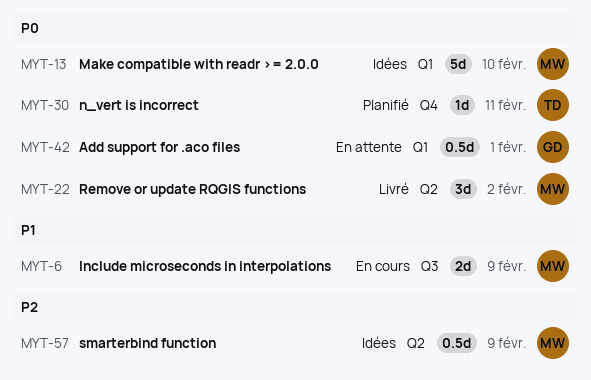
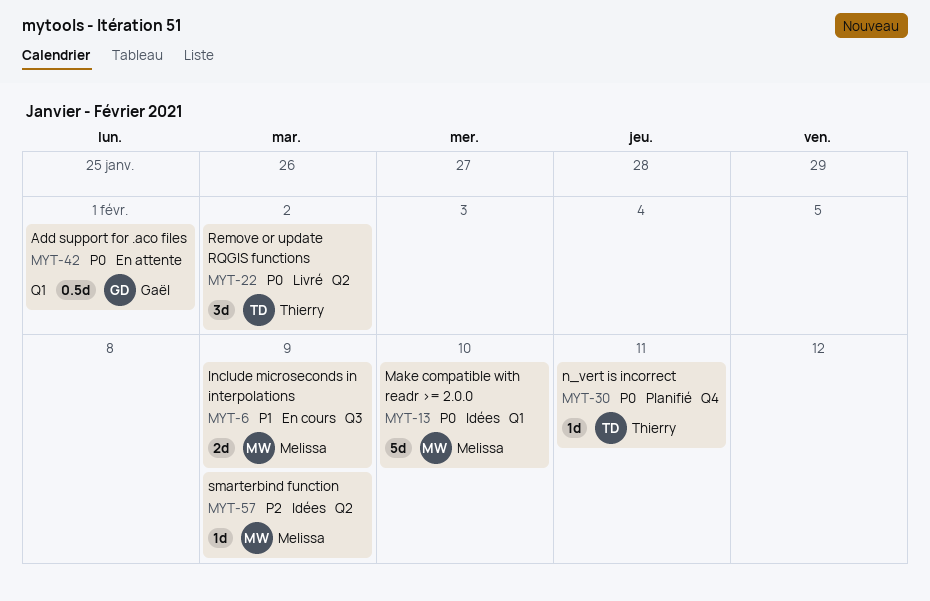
MYT-22, owner: Melissa -> Thierry
MYT-57, estimate: 0.5d -> 1d

